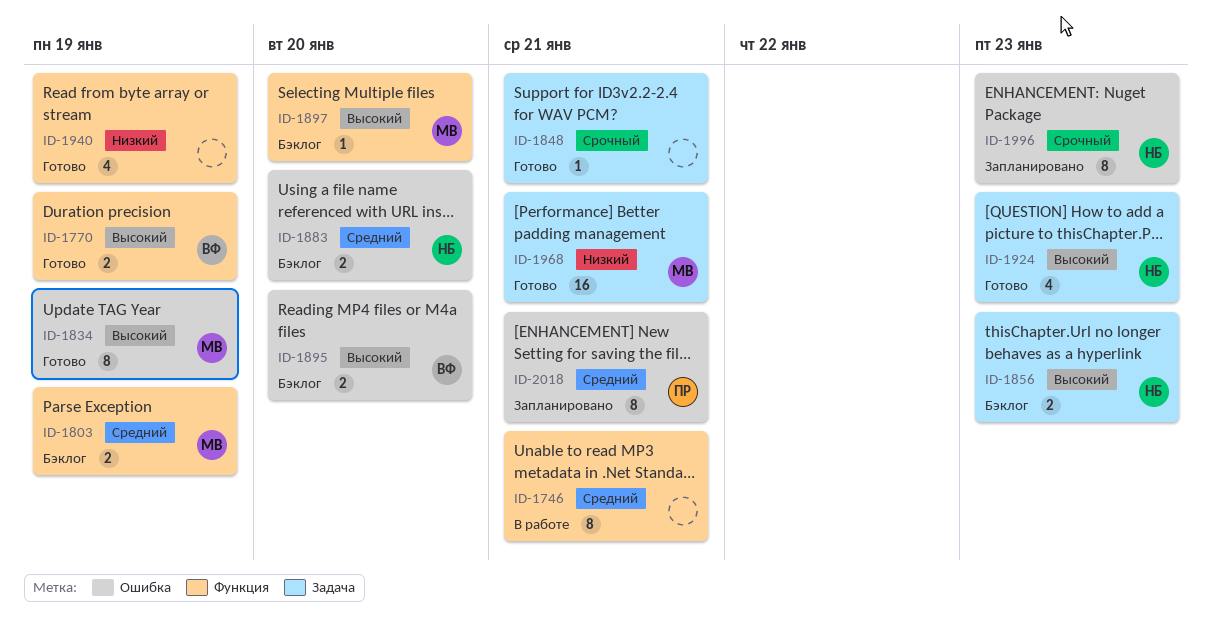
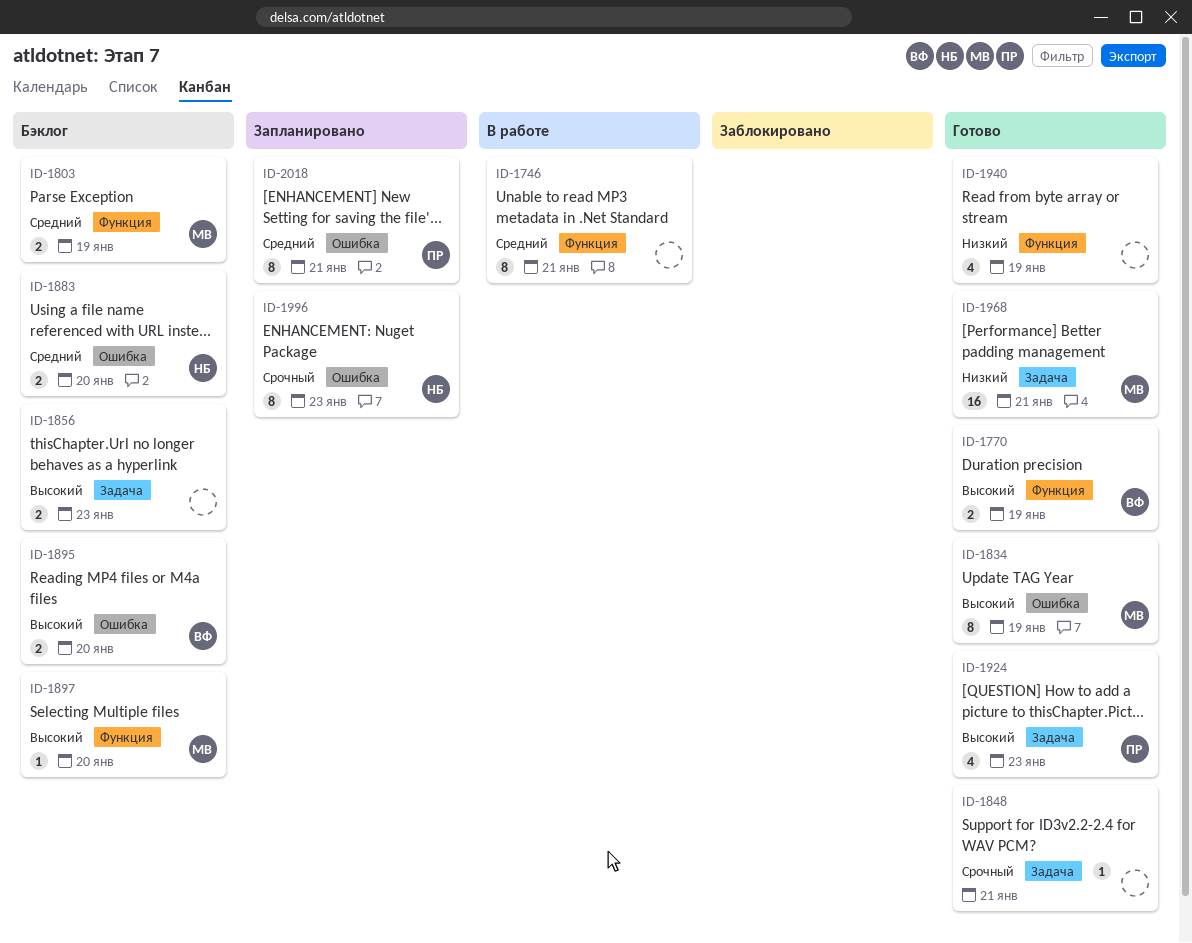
ID-1856, owner: НБ -> none
ID-1924, owner: НБ -> ПР

